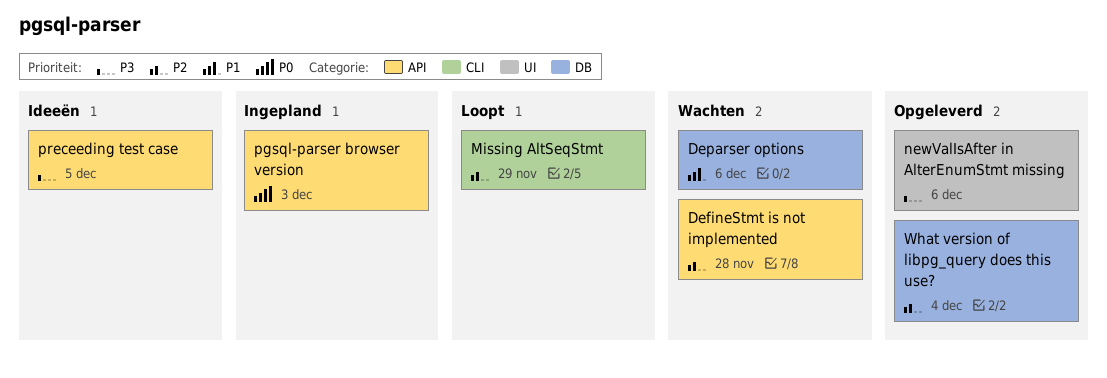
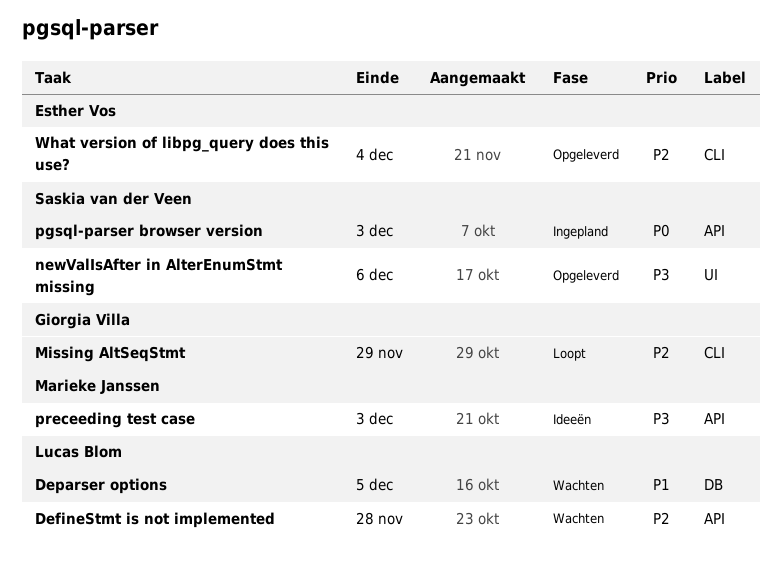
Deparser options, due: Dec 6 -> Dec 5
preceeding test case, due: Dec 5 -> Dec 3
What version of libpg_query does this use?, label: DB -> CLI

